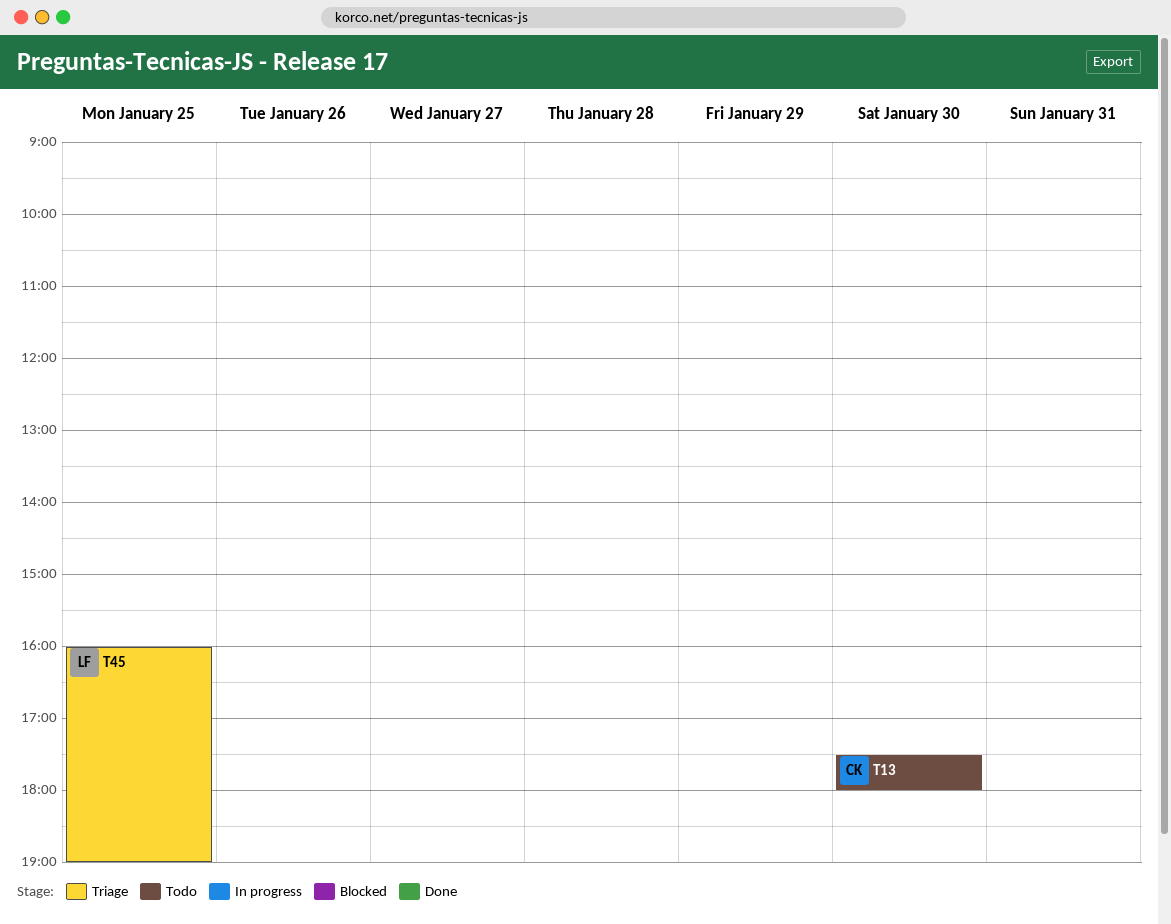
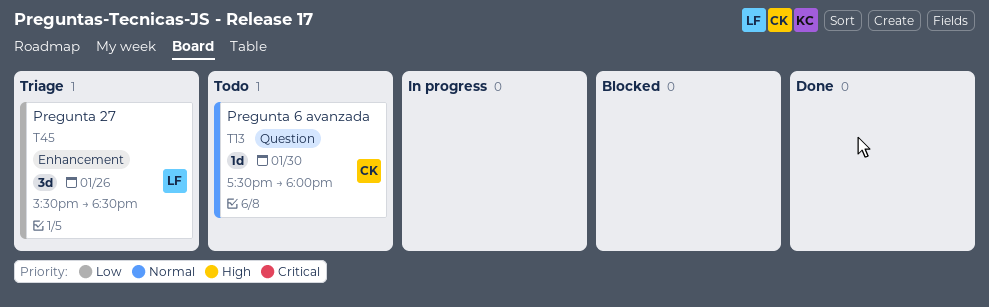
T45, day: Jan 25 -> Jan 26
T45, begins: 16:00 -> 15:30
T45, ends: 19:00 -> 18:30

